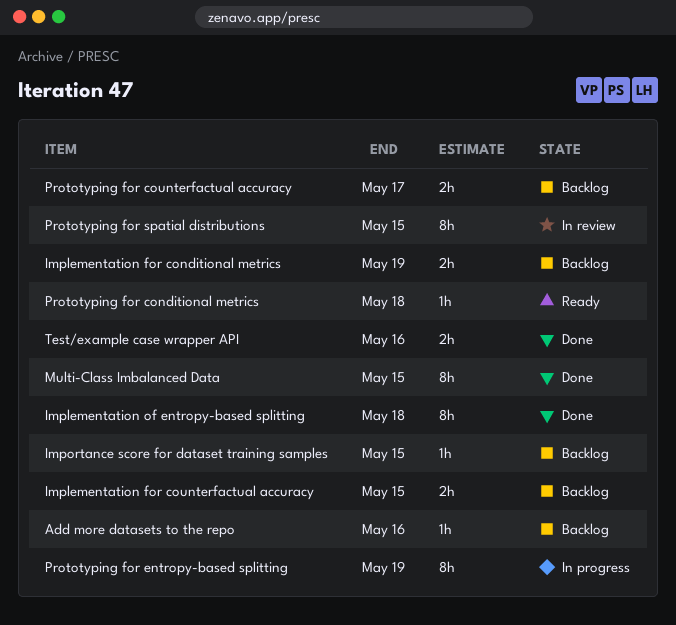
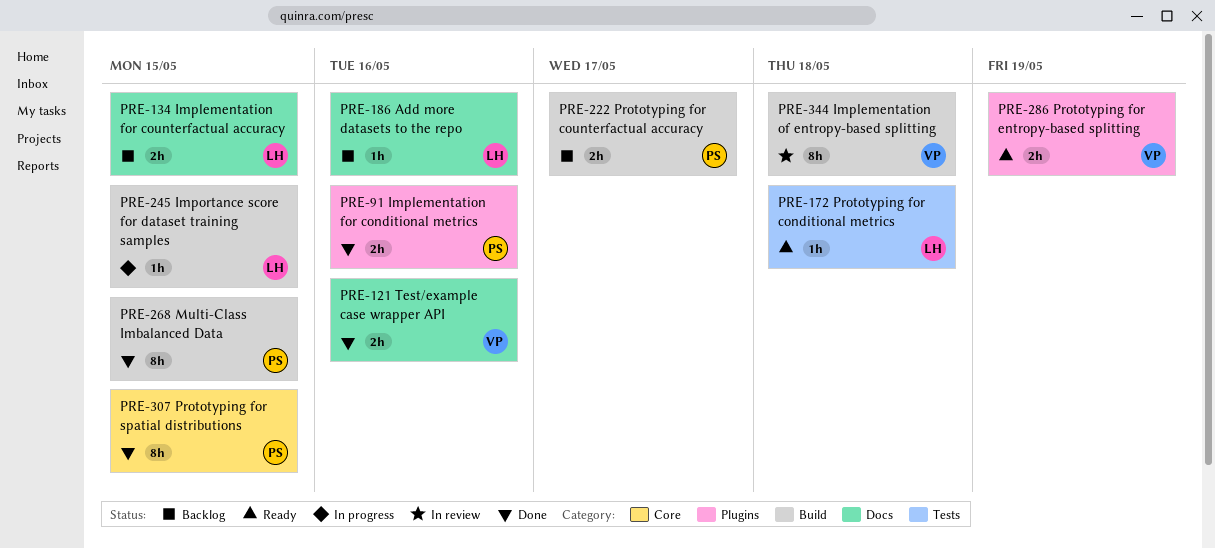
Implementation for conditional metrics, status: Backlog -> Done
Implementation for conditional metrics, due: May 19 -> May 16
Implementation of entropy-based splitting, status: Done -> In review
Importance score for dataset training samples, status: Backlog -> In progress
Prototyping for entropy-based splitting, status: In progress -> Ready
Prototyping for entropy-based splitting, estimate: 8h -> 2h
Prototyping for spatial distributions, status: In review -> Done

